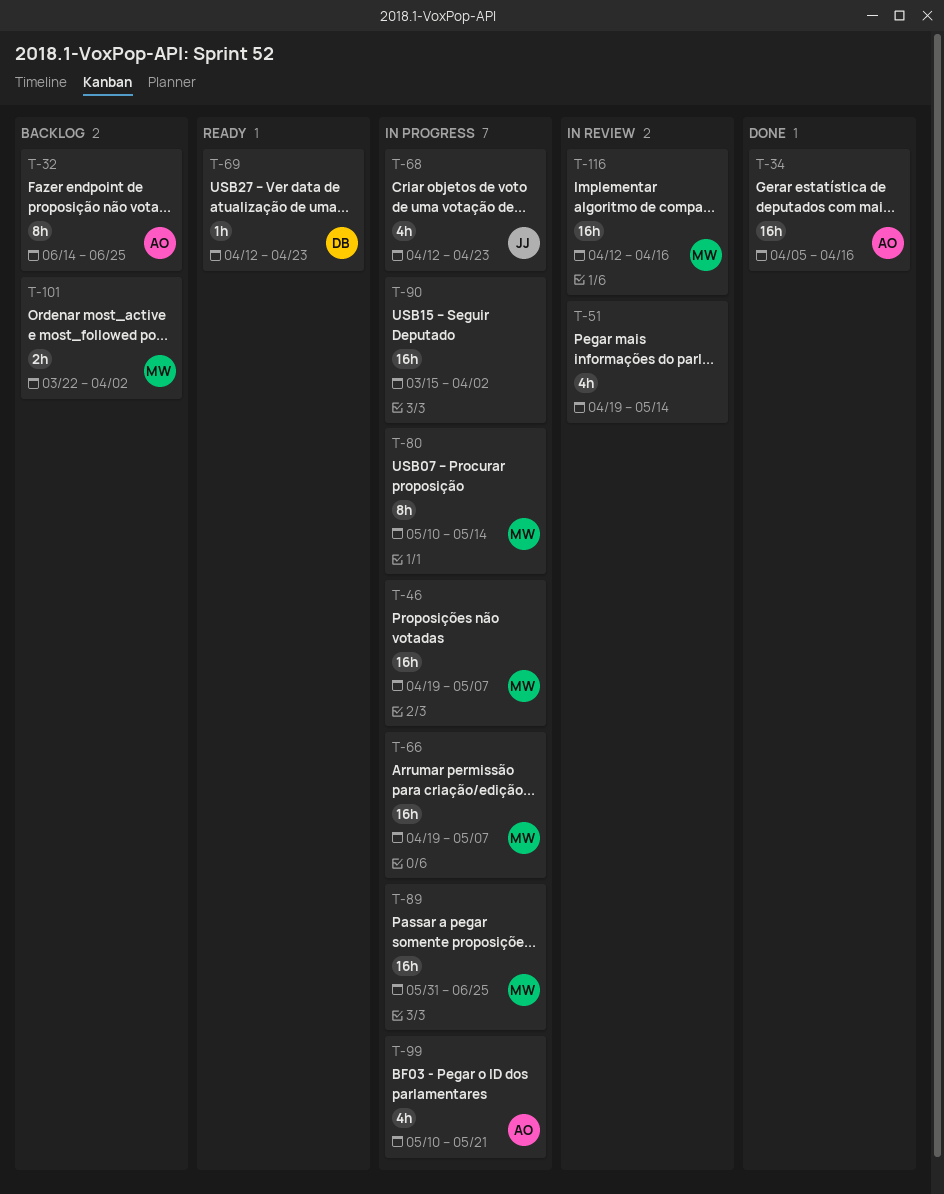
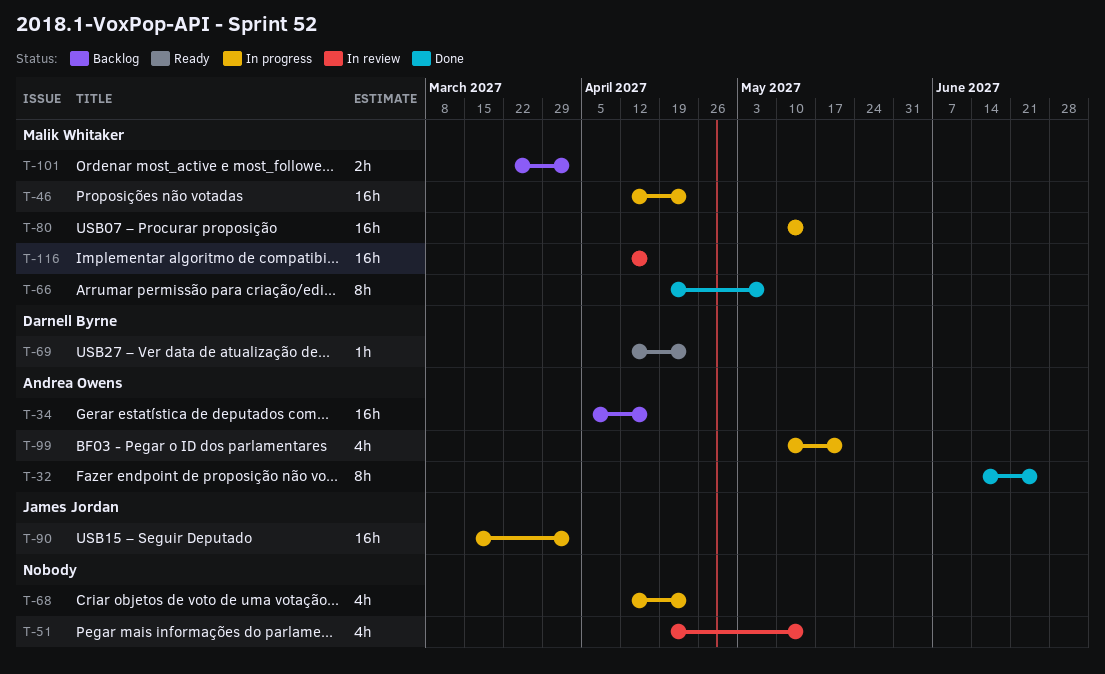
T-32, status: Backlog -> Done
T-34, status: Done -> Backlog
T-46, start: Apr 19 -> Apr 12
T-46, due: May 7 -> Apr 23
T-66, status: In progress -> Done
T-66, estimate: 16h -> 8h
T-68, owner: James Jordan -> none
T-80, estimate: 8h -> 16h
T-89: present -> none
T-90, owner: none -> James Jordan

